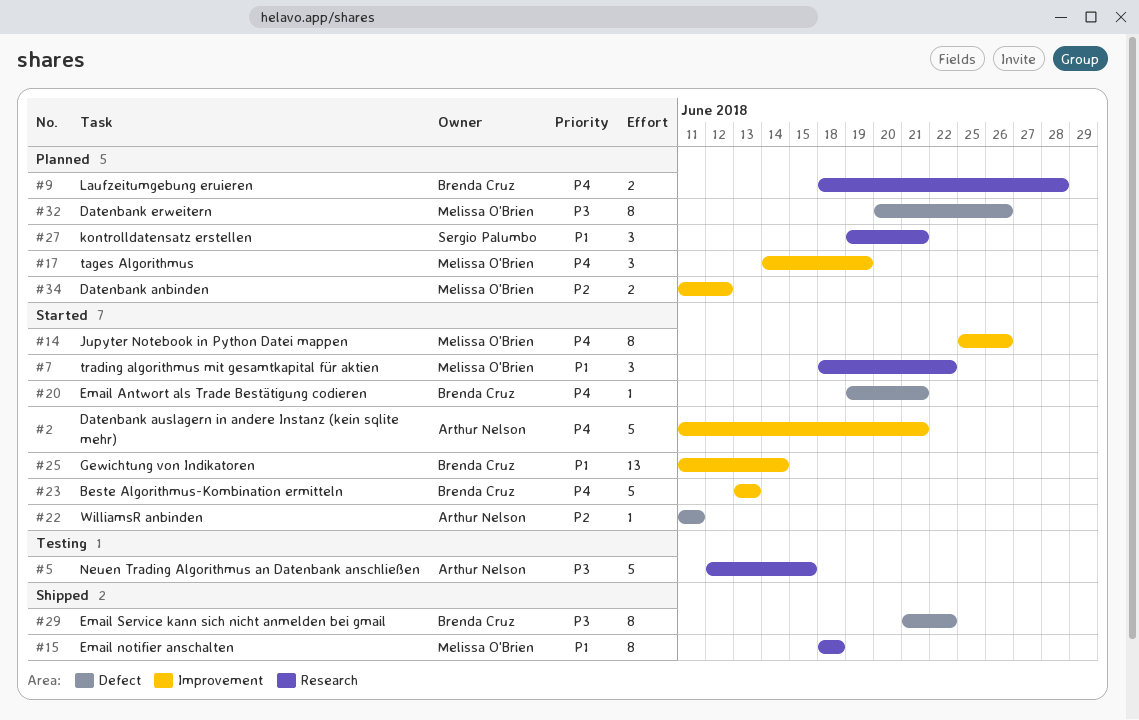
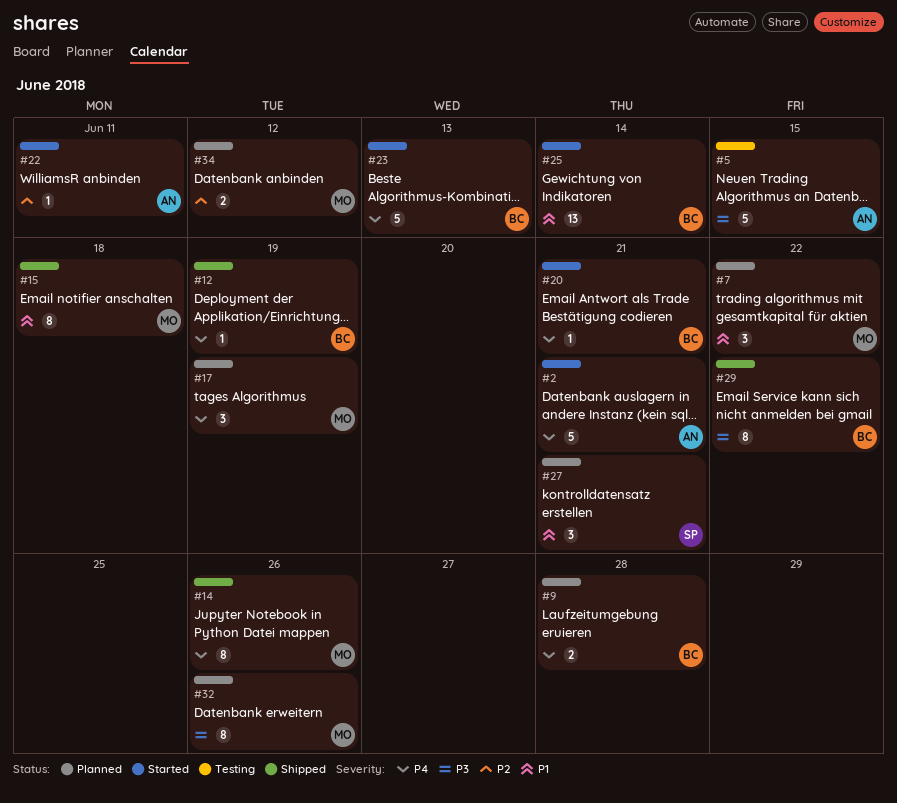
#7, status: Started -> Planned
#12: none -> present
#14, status: Started -> Shipped

